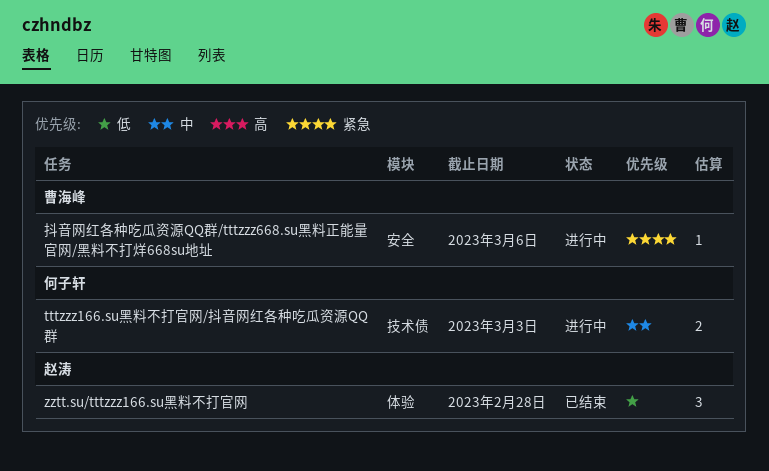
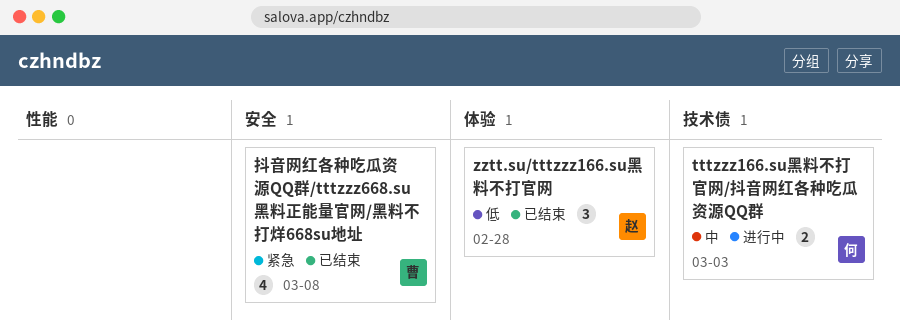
抖音网红各种吃瓜资源QQ群/tttzzz668.su黑料正能量官网/黑料不打烊668su地址, status: 进行中 -> 已结束
抖音网红各种吃瓜资源QQ群/tttzzz668.su黑料正能量官网/黑料不打烊668su地址, estimate: 1 -> 4
抖音网红各种吃瓜资源QQ群/tttzzz668.su黑料正能量官网/黑料不打烊668su地址, due: Mar 6 -> Mar 8

